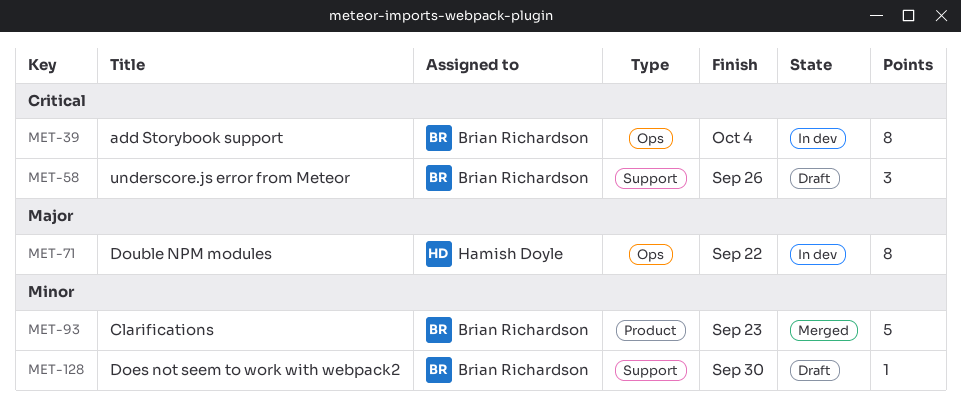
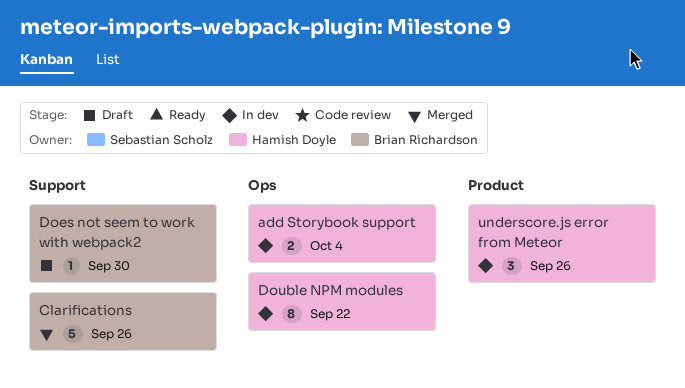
add Storybook support, owner: Brian Richardson -> Hamish Doyle
add Storybook support, estimate: 8 -> 2
Clarifications, label: Product -> Support
Clarifications, due: Sep 23 -> Sep 26
underscore.js error from Meteor, status: Draft -> In dev
underscore.js error from Meteor, owner: Brian Richardson -> Hamish Doyle
underscore.js error from Meteor, label: Support -> Product

